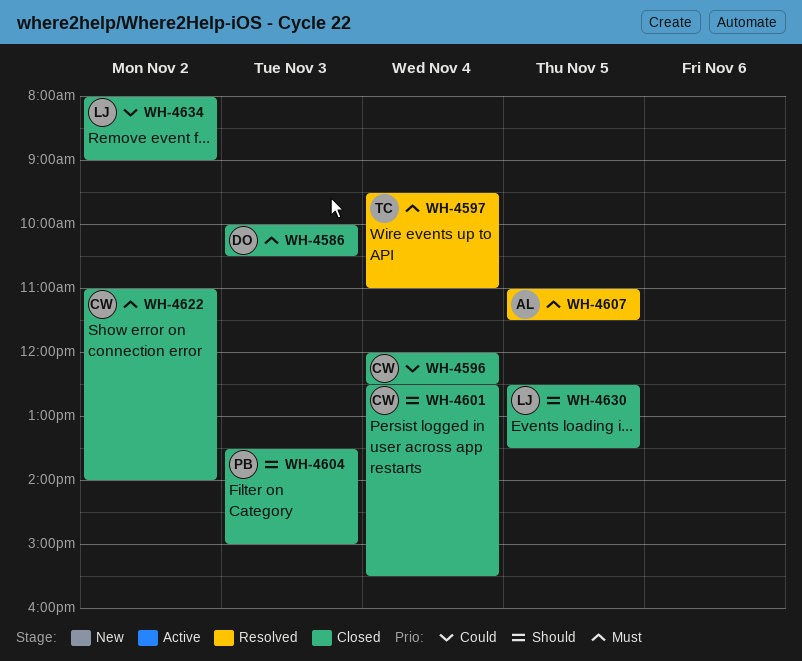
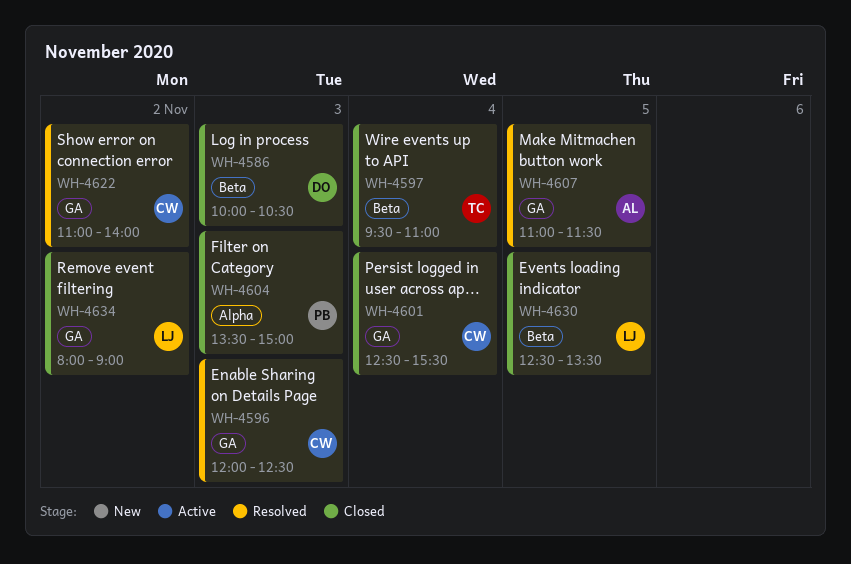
WH-4596, status: Closed -> Resolved
WH-4596, day: Nov 4 -> Nov 3
WH-4597, status: Resolved -> Closed
WH-4622, status: Closed -> Resolved

